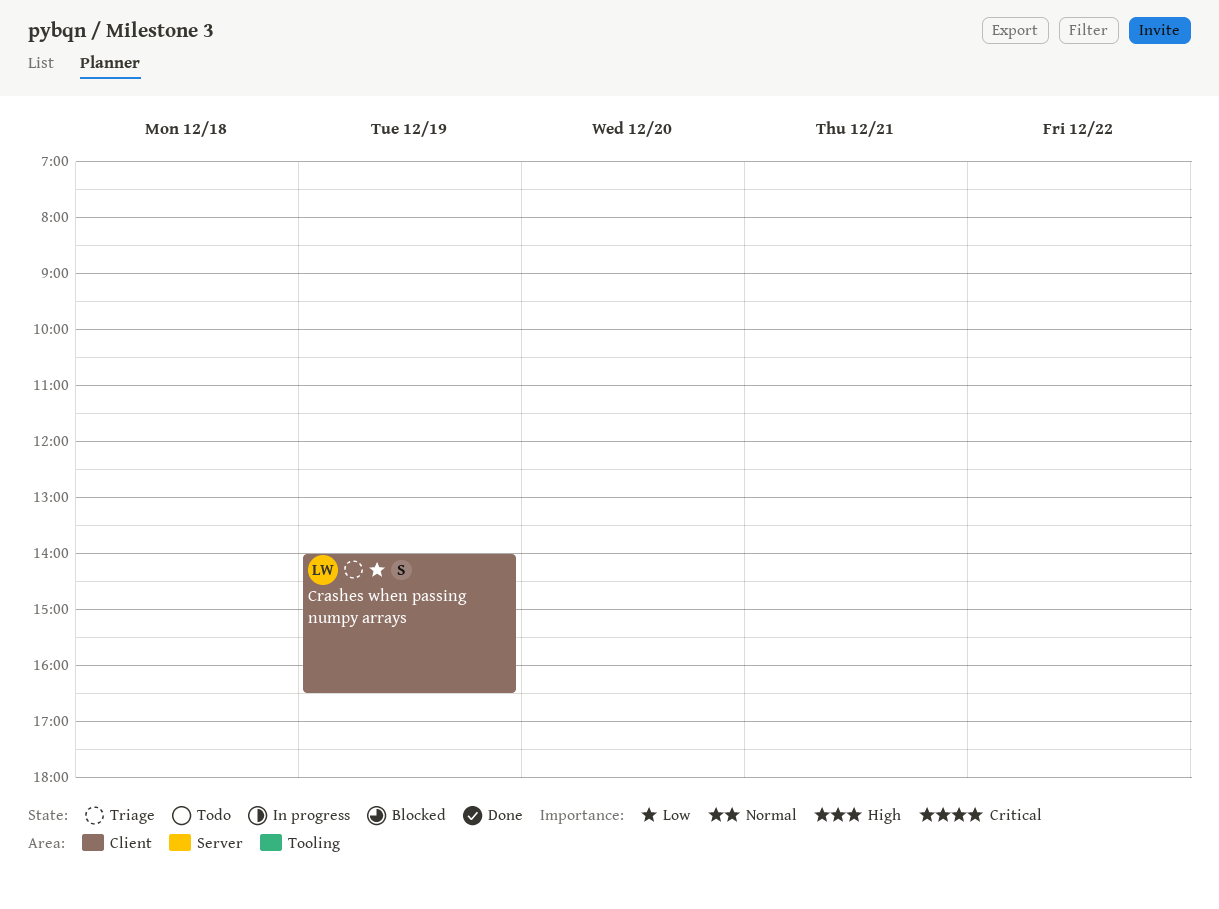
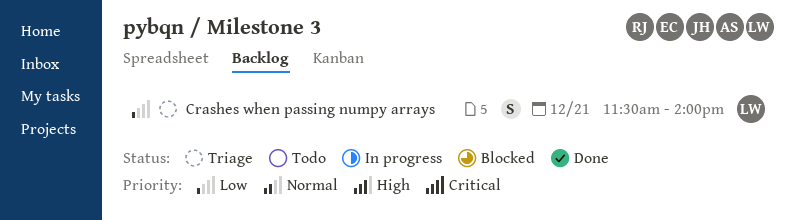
Crashes when passing numpy arrays, day: Dec 19 -> Dec 21
Crashes when passing numpy arrays, begins: 14:00 -> 11:30
Crashes when passing numpy arrays, ends: 16:30 -> 14:00

